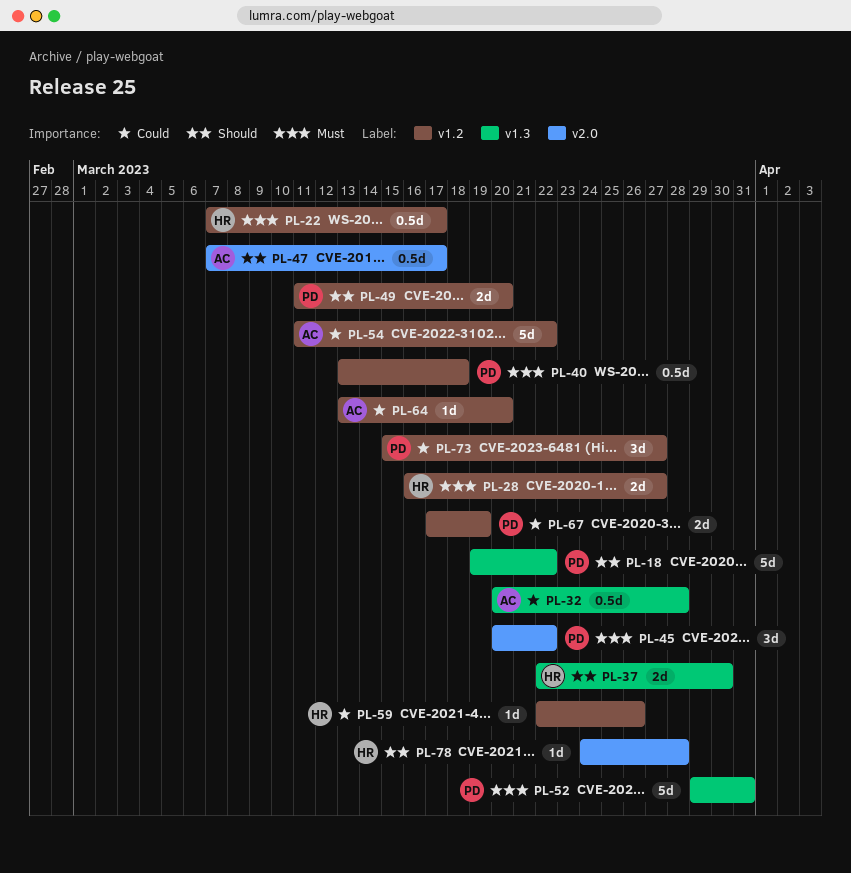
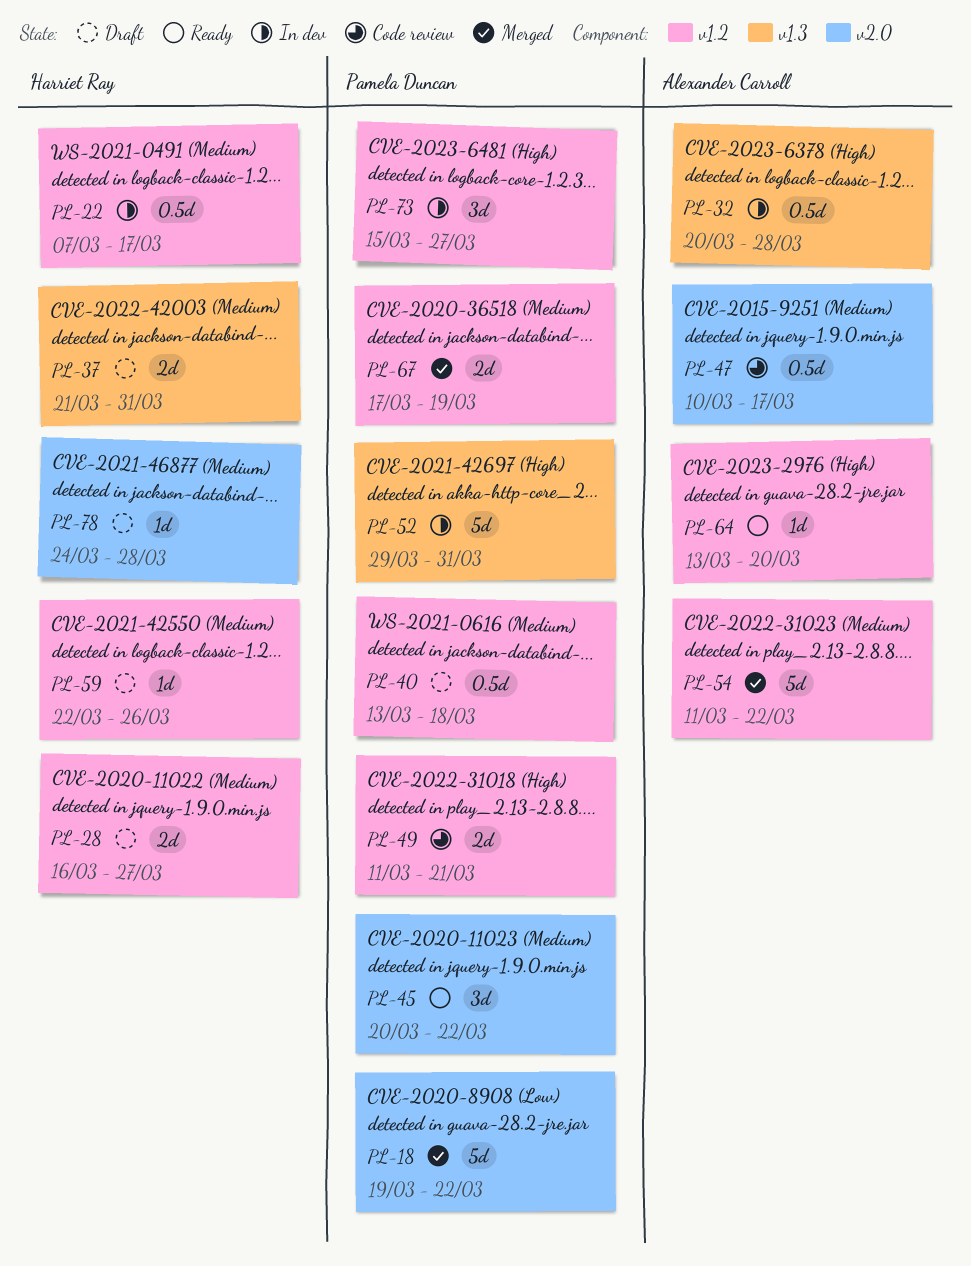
PL-18, label: v1.3 -> v2.0
PL-37, start: Mar 22 -> Mar 21
PL-37, due: Mar 30 -> Mar 31
PL-47, start: Mar 7 -> Mar 10
PL-49, due: Mar 20 -> Mar 21

